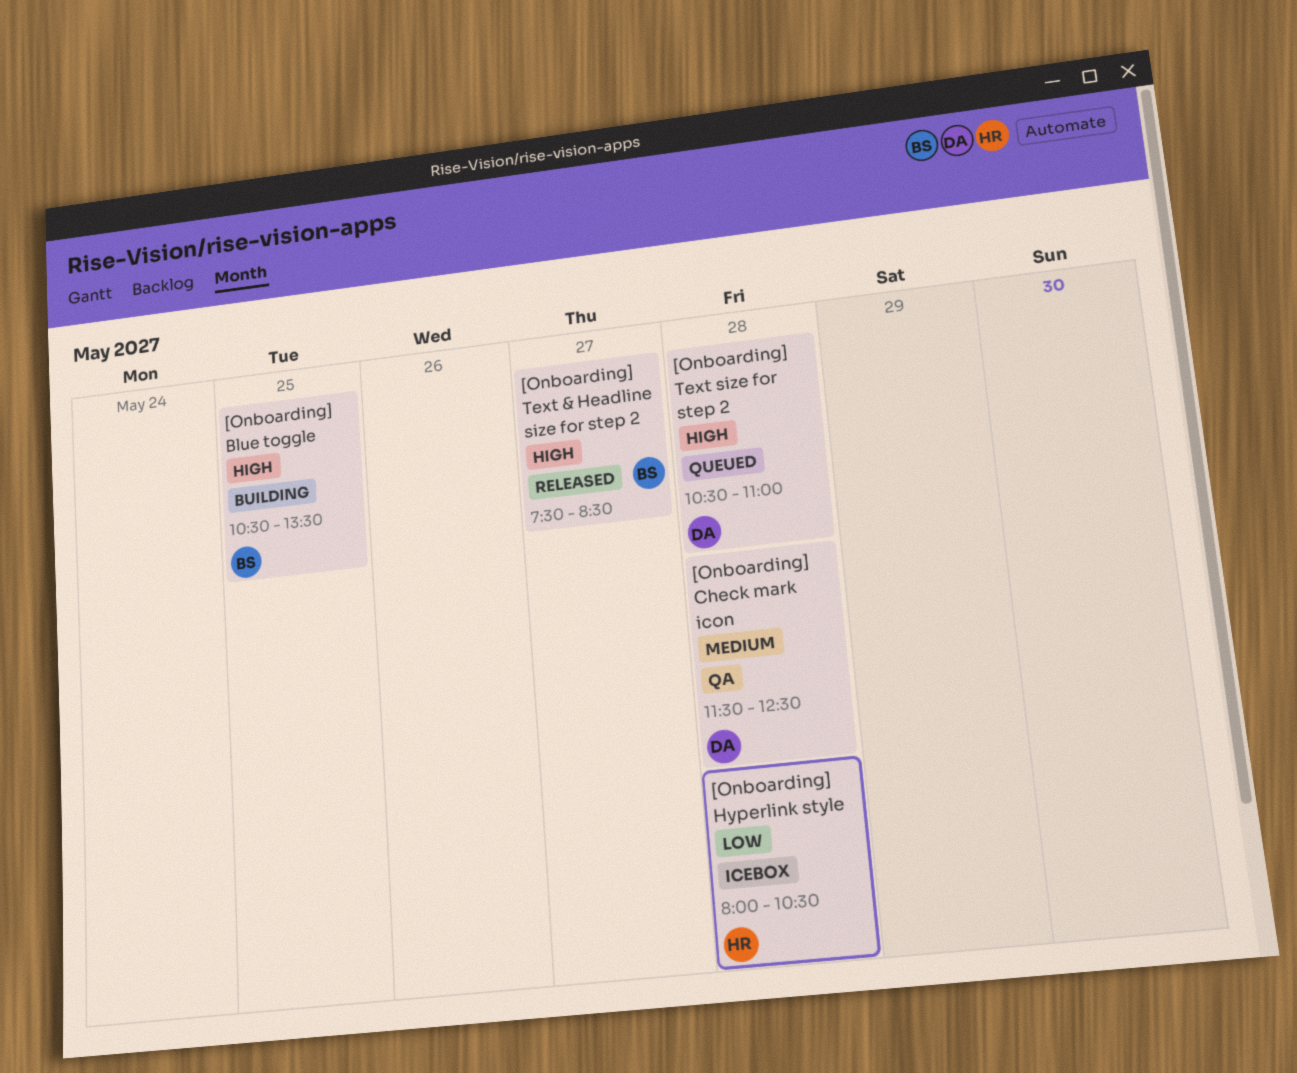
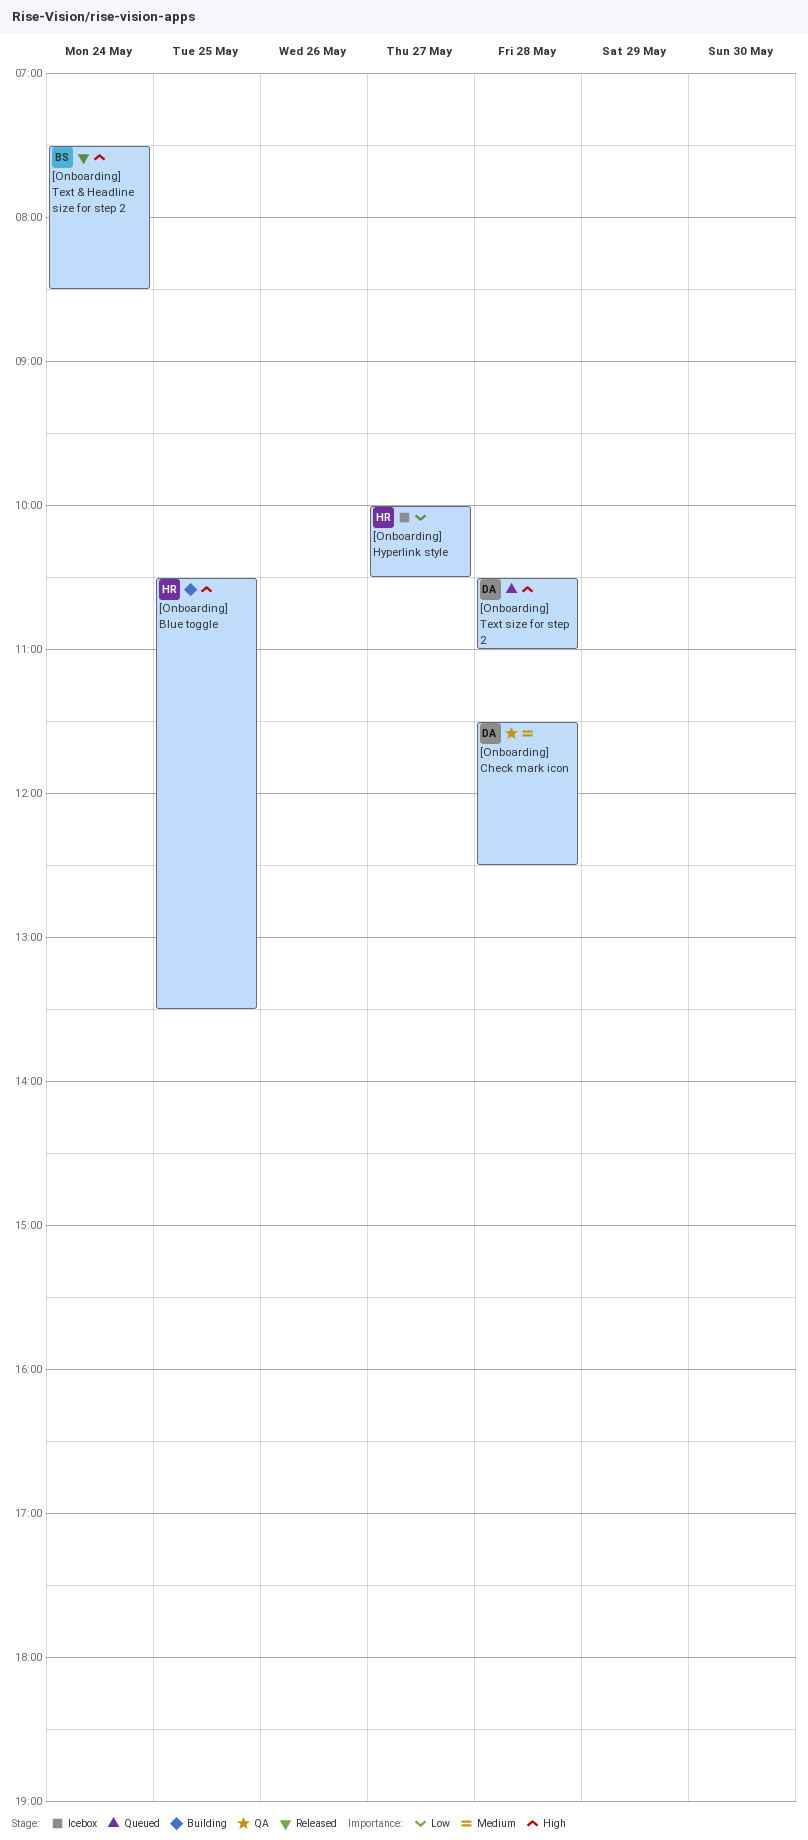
[Onboarding] Blue toggle, owner: BS -> HR
[Onboarding] Hyperlink style, day: May 28 -> May 27
[Onboarding] Hyperlink style, begins: 08:00 -> 10:00
[Onboarding] Text & Headline size for step 2, day: May 27 -> May 24

